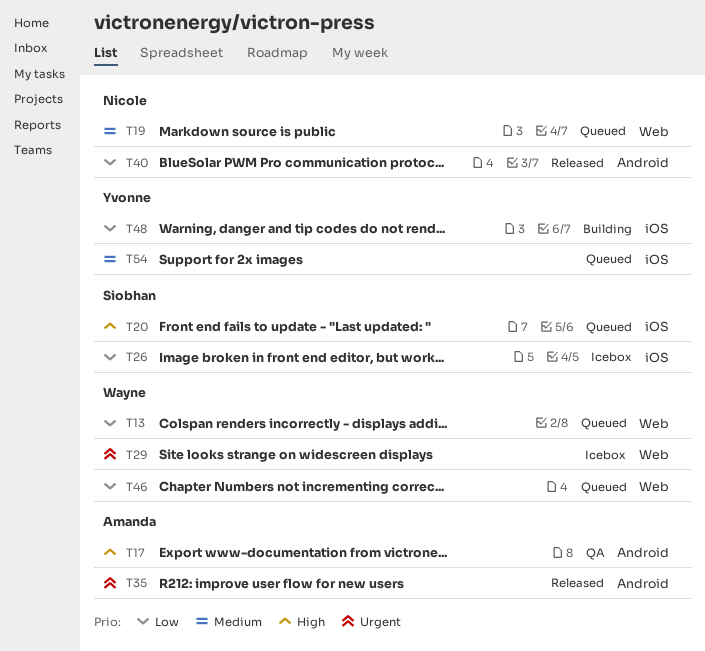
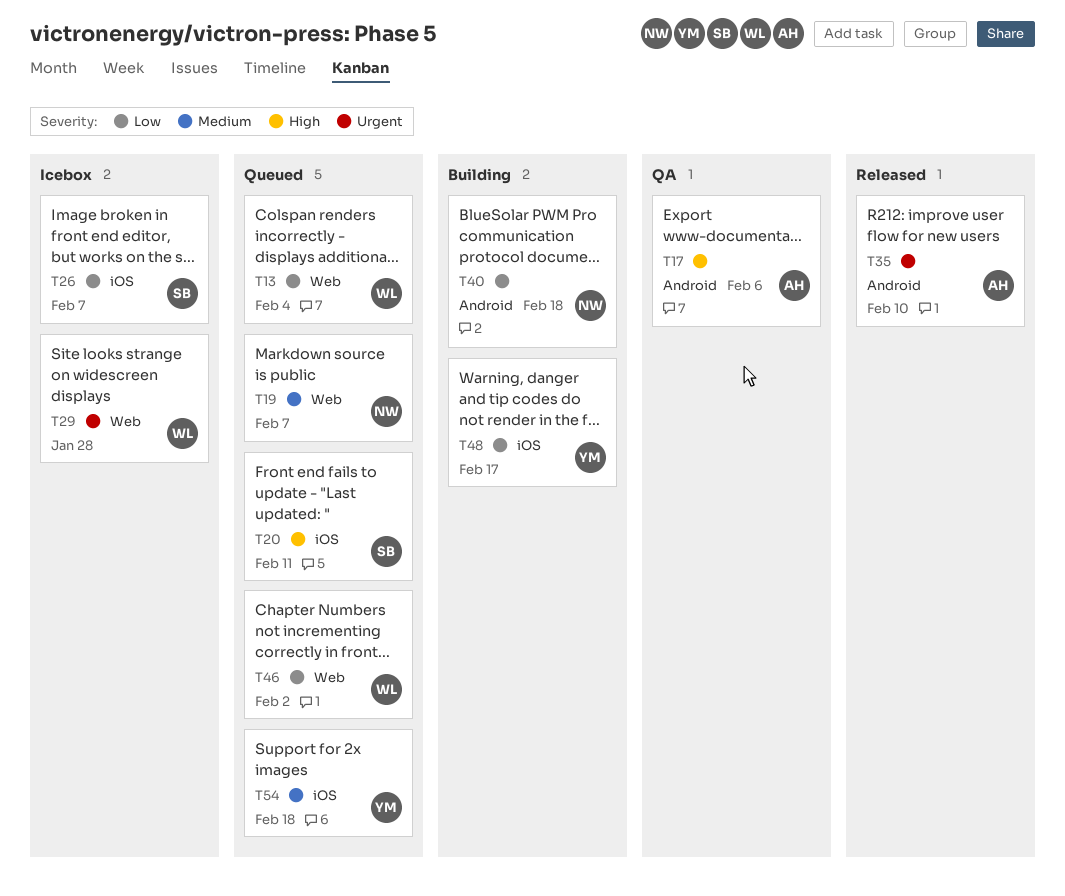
T40, status: Released -> Building

